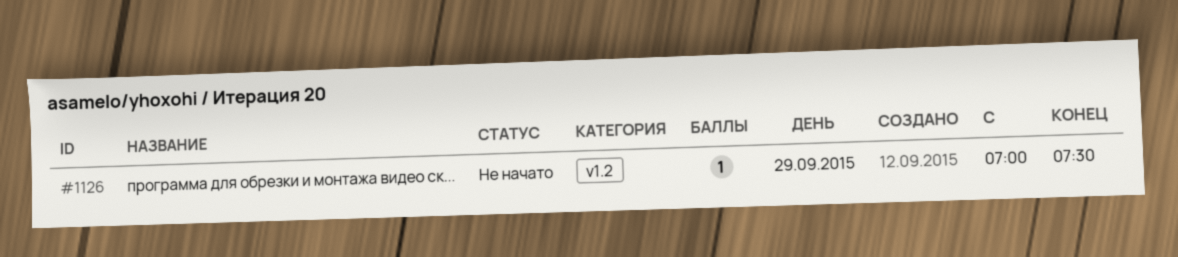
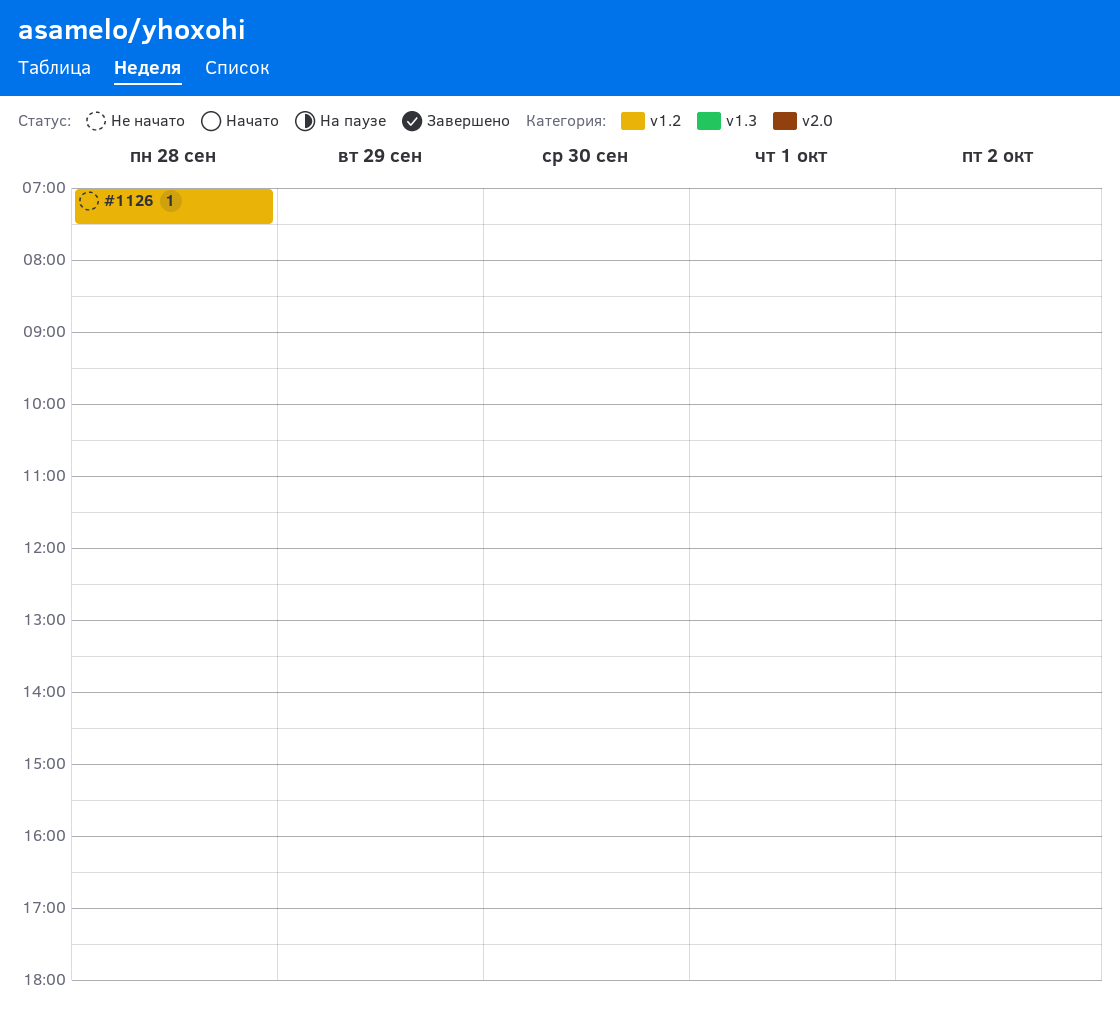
#1126, day: Sep 29 -> Sep 28

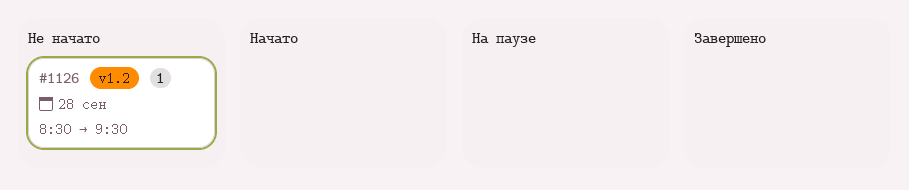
#1126, begins: 07:00 -> 08:30
#1126, ends: 07:30 -> 09:30

